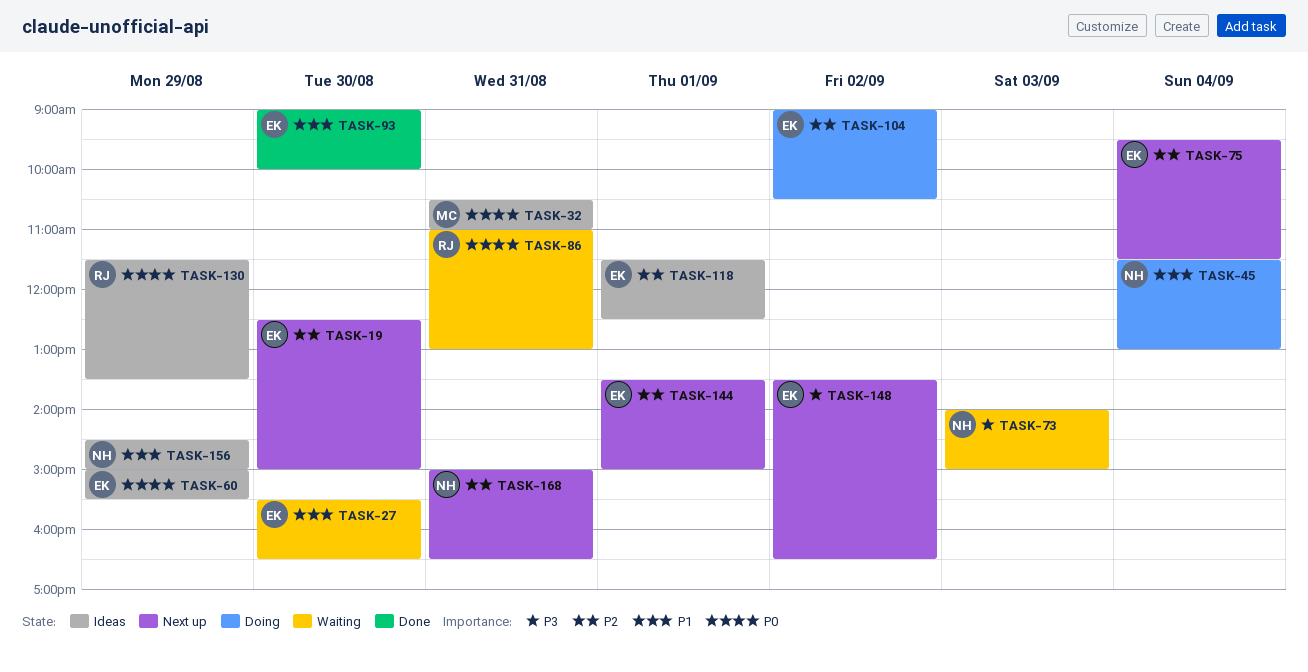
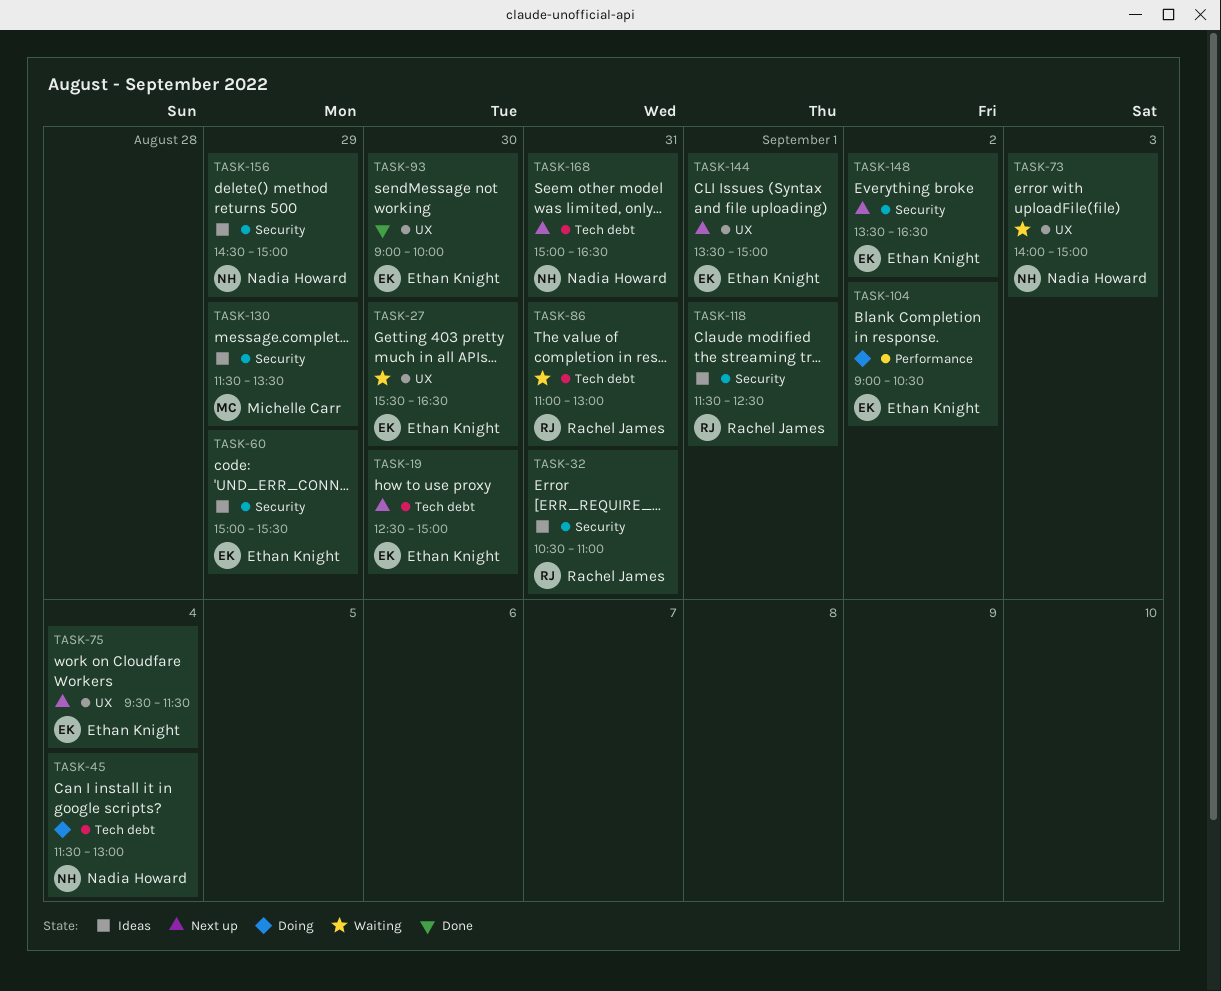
TASK-32, owner: Michelle Carr -> Rachel James
TASK-118, owner: Ethan Knight -> Rachel James
TASK-130, owner: Rachel James -> Michelle Carr

